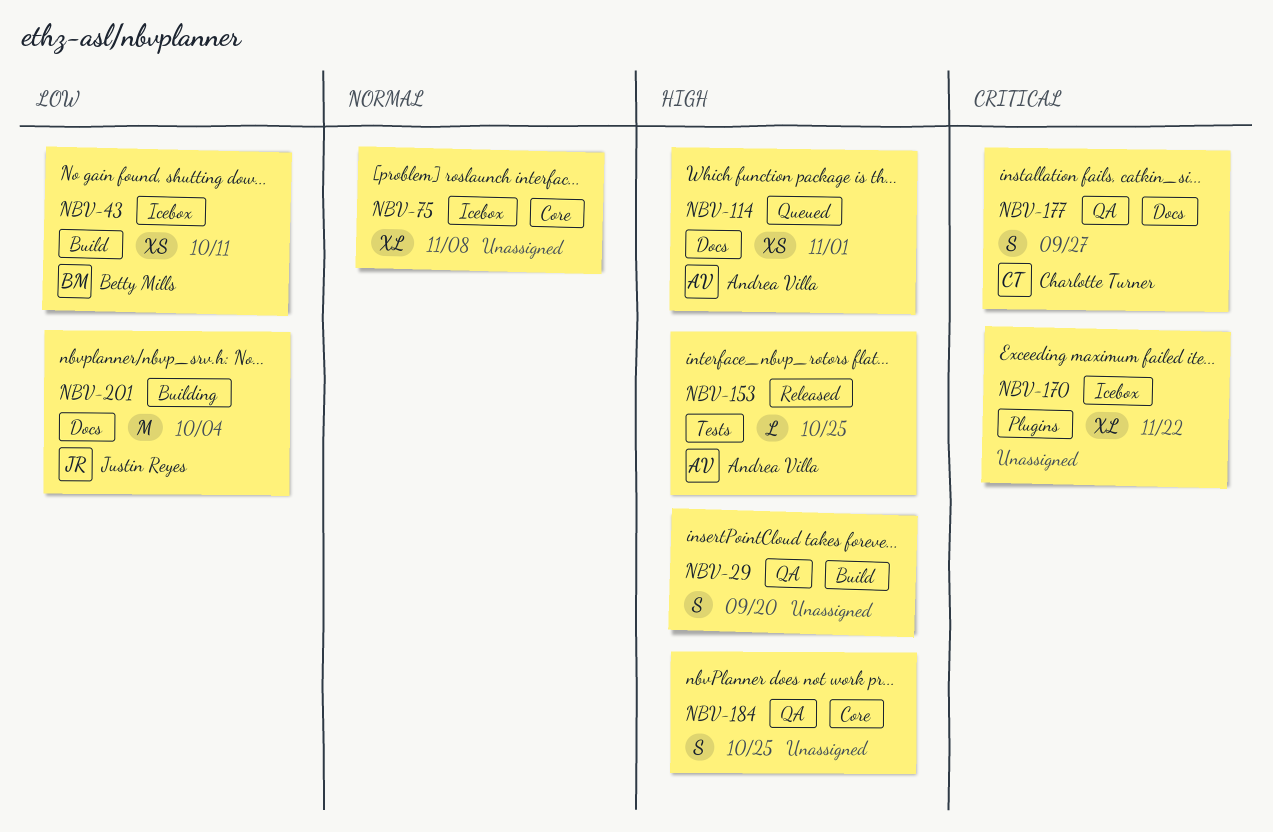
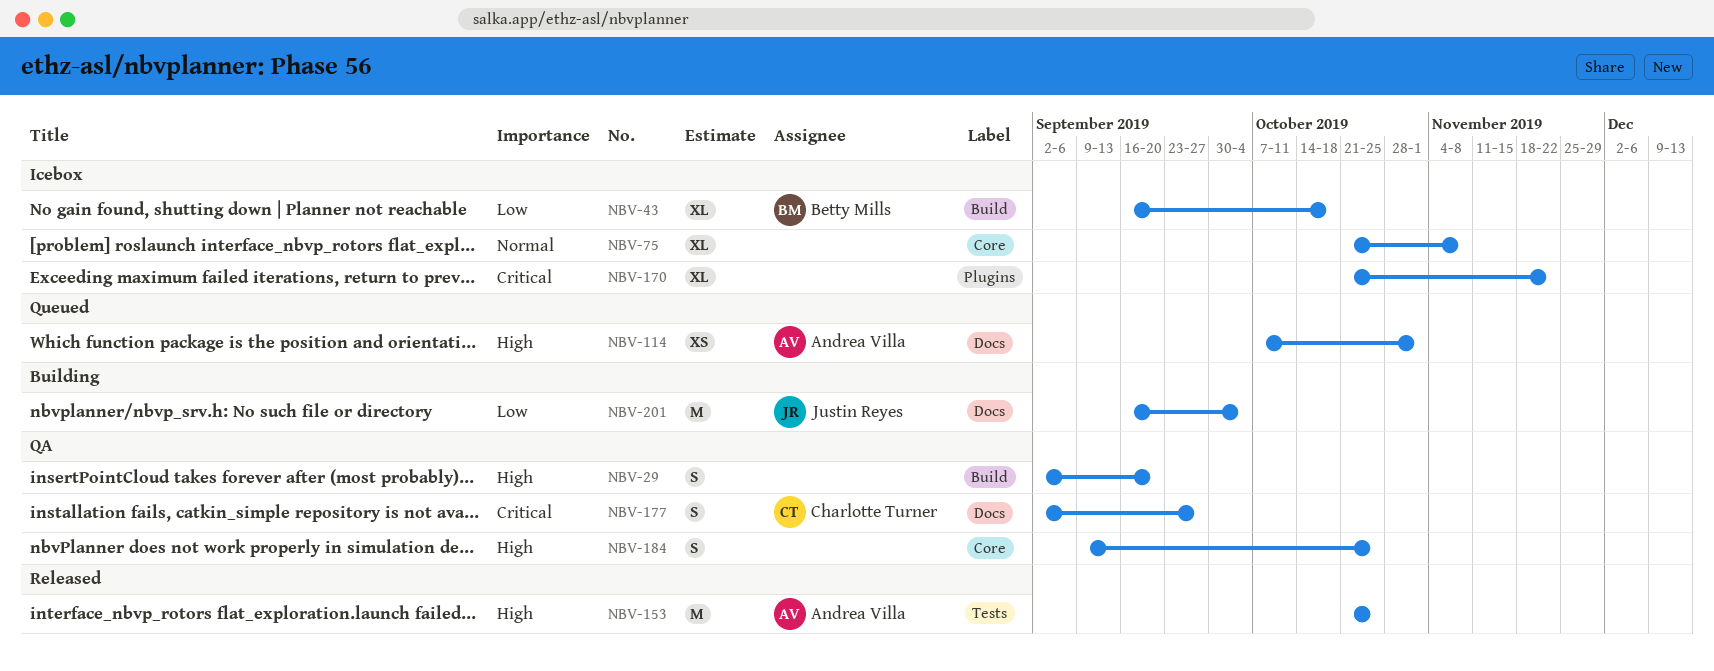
NBV-43, estimate: XS -> XL
NBV-43, due: Oct 11 -> Oct 18
NBV-153, estimate: L -> M

